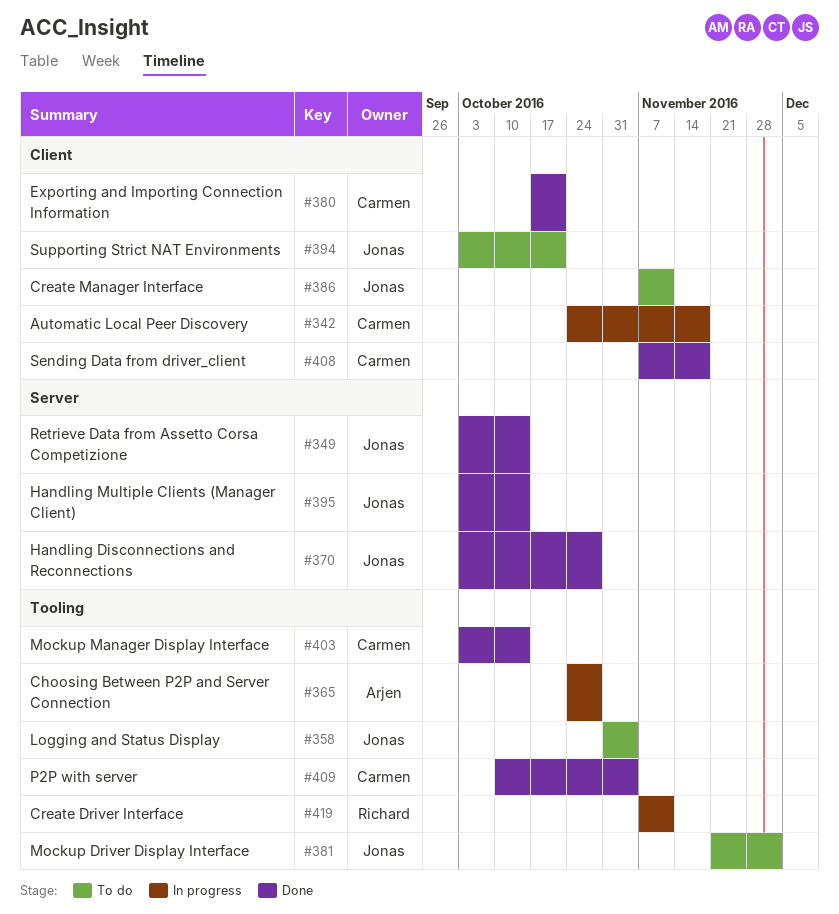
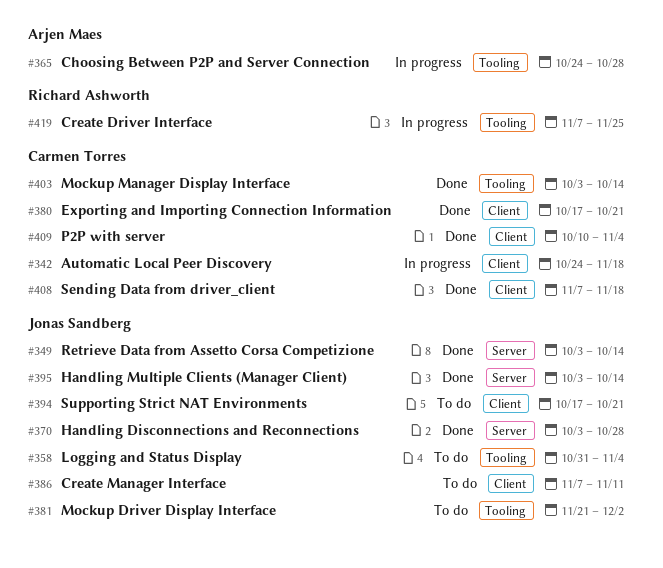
#394, start: Oct 3 -> Oct 17
#409, label: Tooling -> Client
#419, due: Nov 11 -> Nov 25

